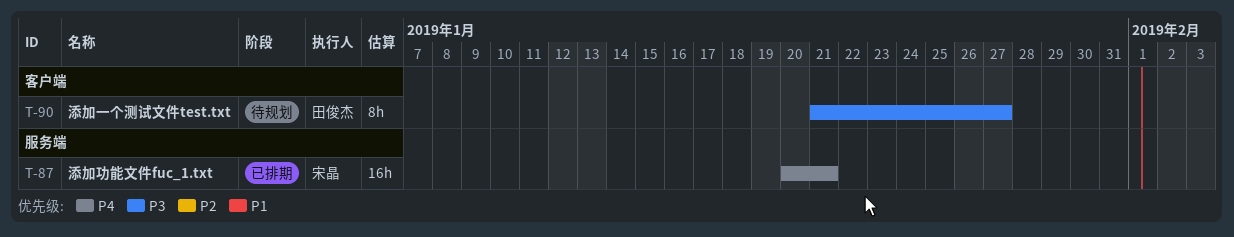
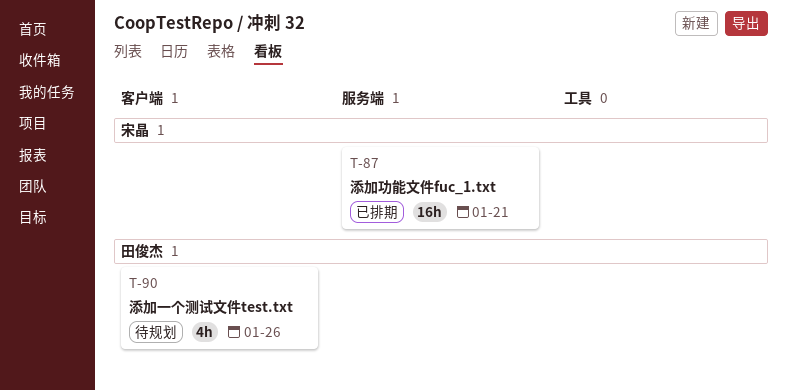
T-90, estimate: 8h -> 4h
T-90, due: Jan 27 -> Jan 26

